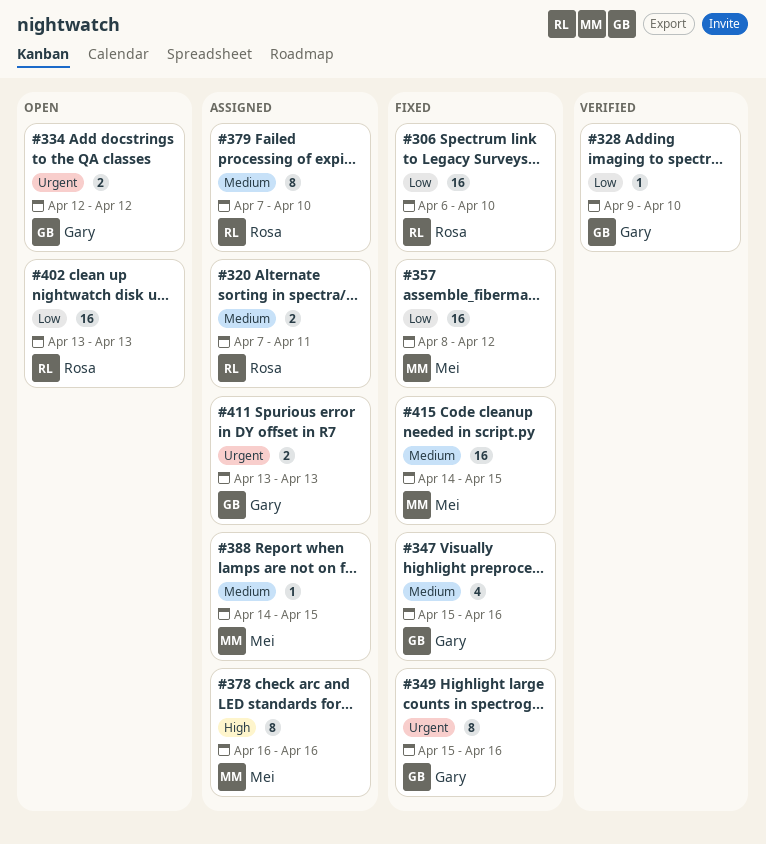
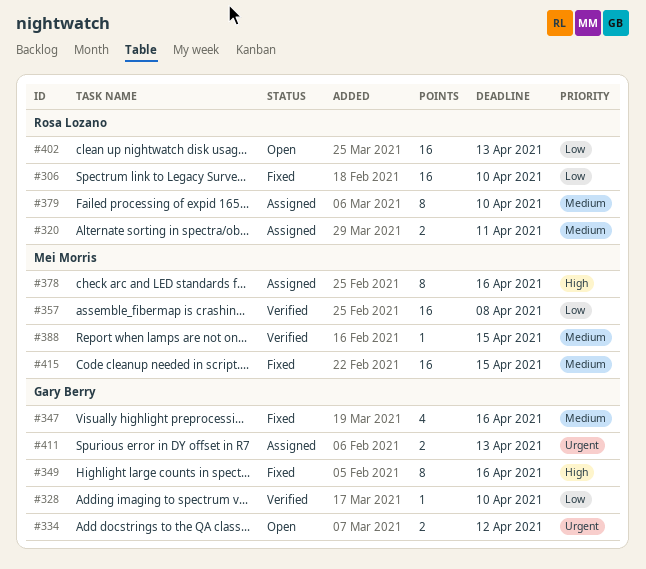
#349, priority: Urgent -> High
#357, status: Fixed -> Verified
#357, due: Apr 12 -> Apr 8
#388, status: Assigned -> Verified

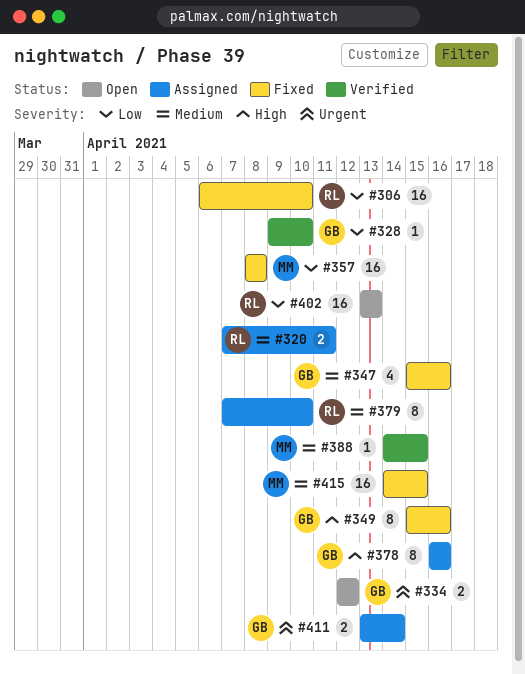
#357, status: Verified -> Fixed
#378, owner: Mei Morris -> Gary Berry
#411, due: Apr 13 -> Apr 14

